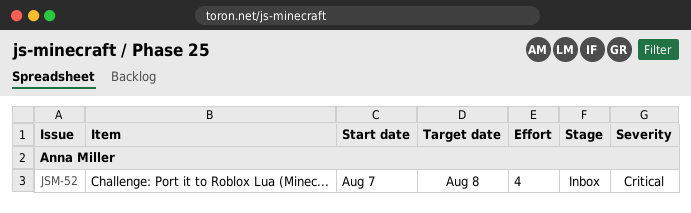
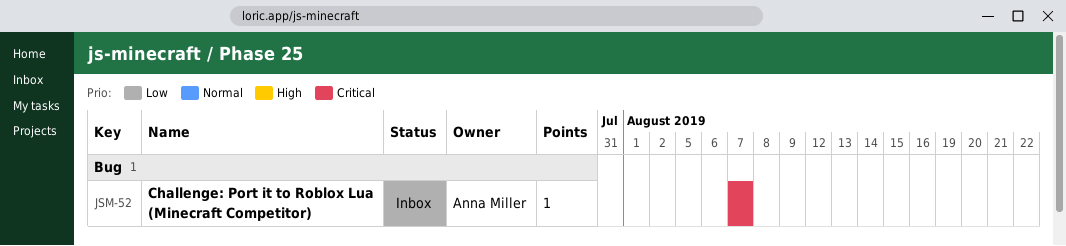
JSM-52, estimate: 4 -> 1
JSM-52, due: Aug 8 -> Aug 7

